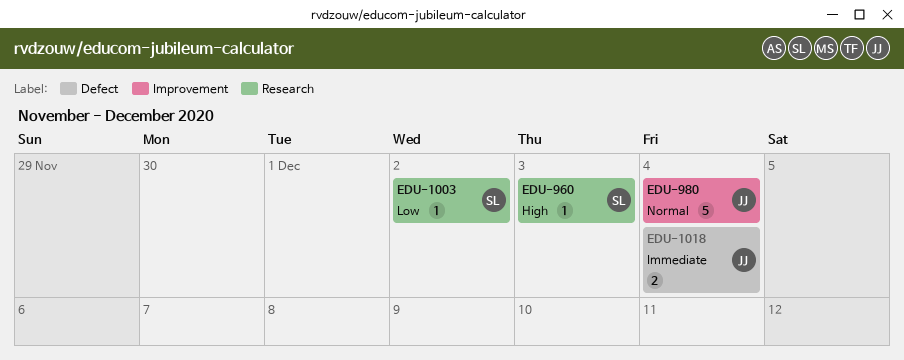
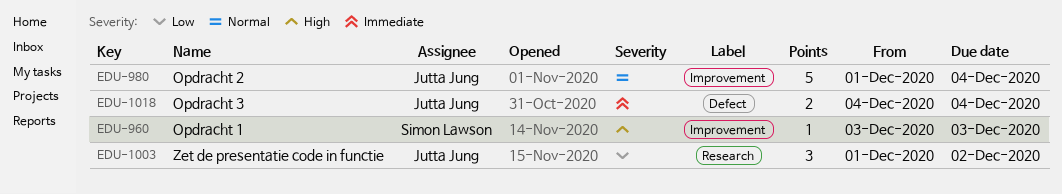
EDU-960, label: Research -> Improvement
EDU-1003, owner: Simon Lawson -> Jutta Jung
EDU-1003, estimate: 1 -> 3

